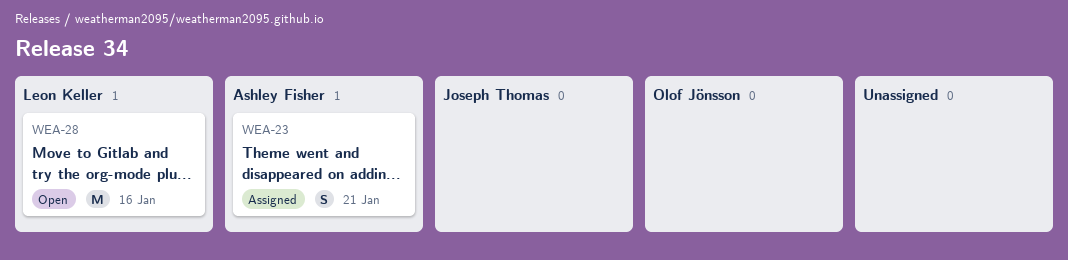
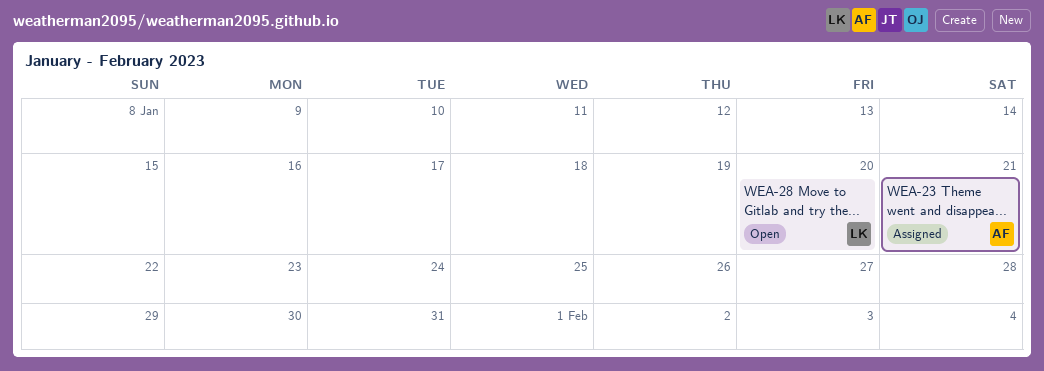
WEA-28, due: Jan 16 -> Jan 20

